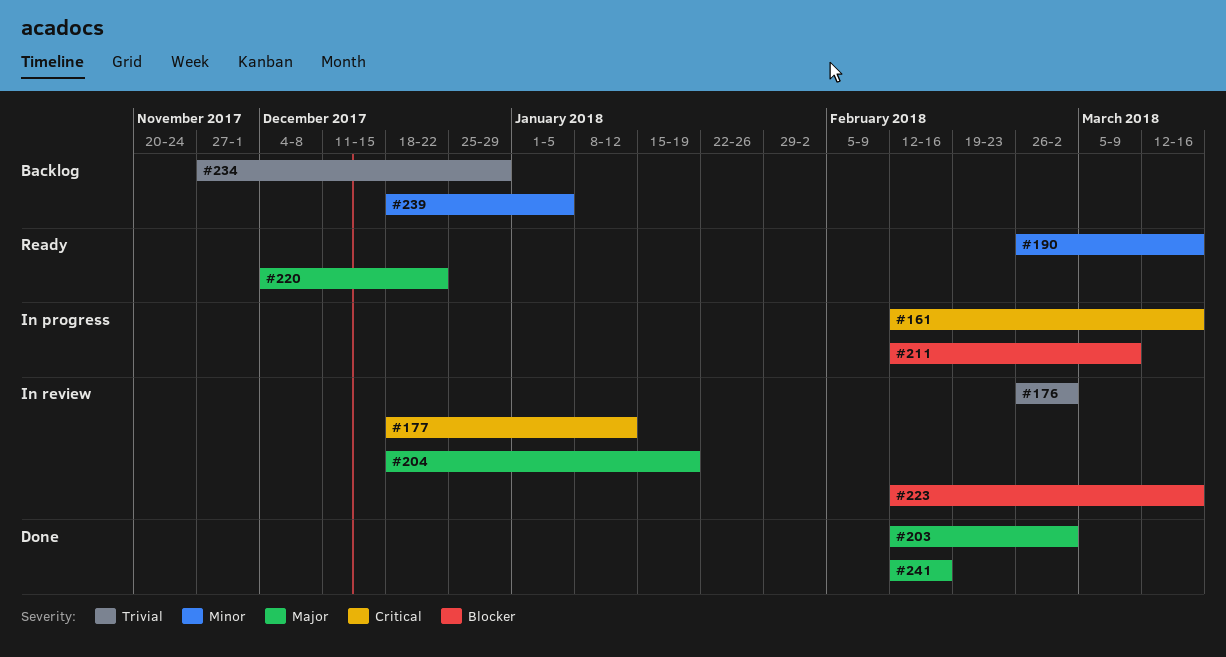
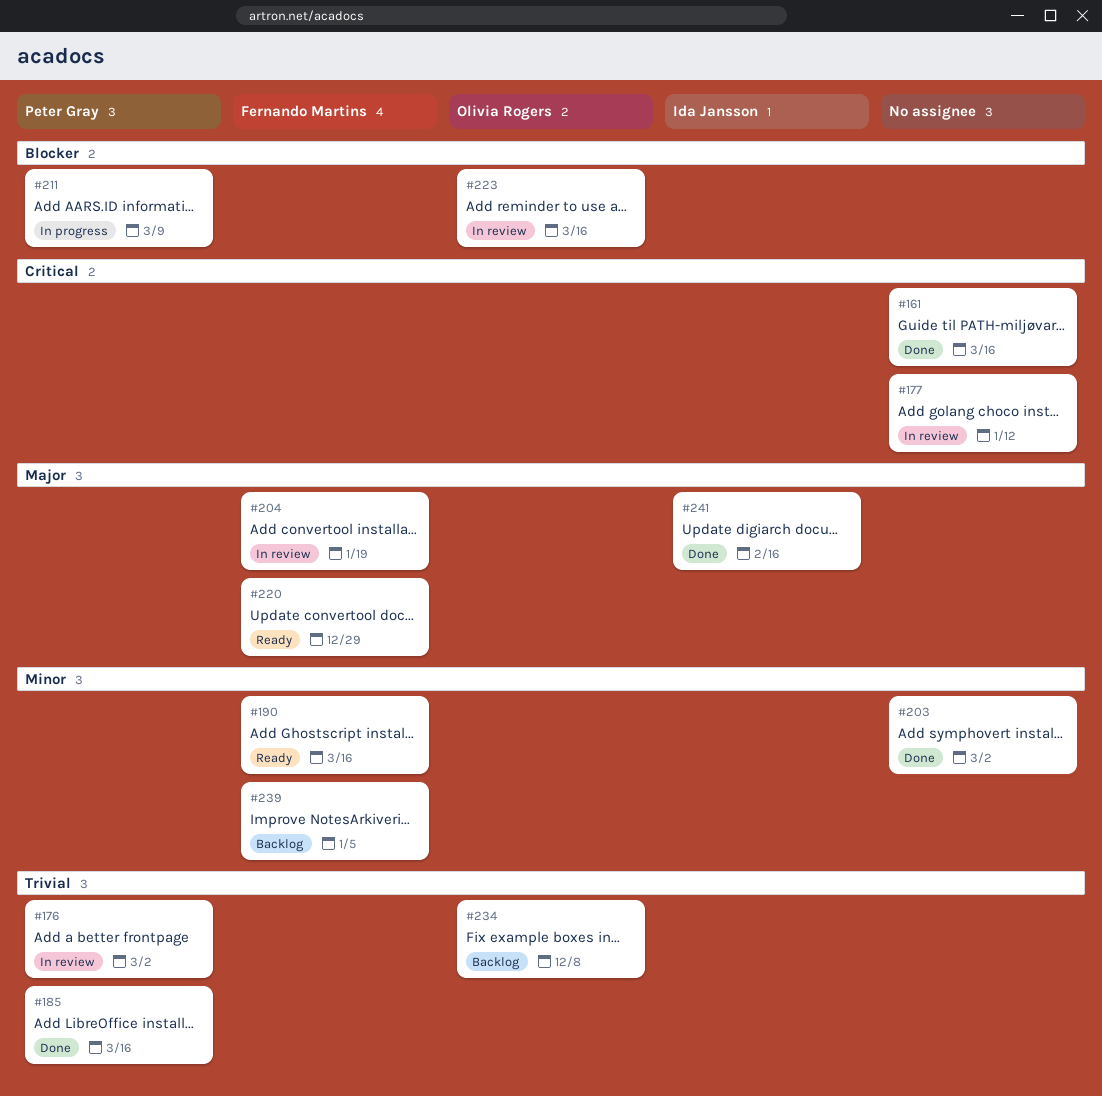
#161, status: In progress -> Done
#185: none -> present
#203, priority: Major -> Minor
#220, due: Dec 22 -> Dec 29
#234, due: Dec 29 -> Dec 8

